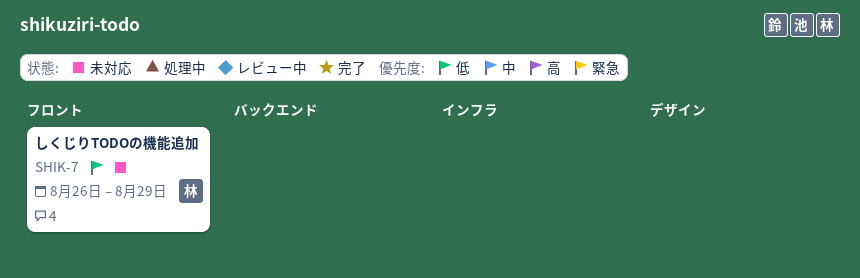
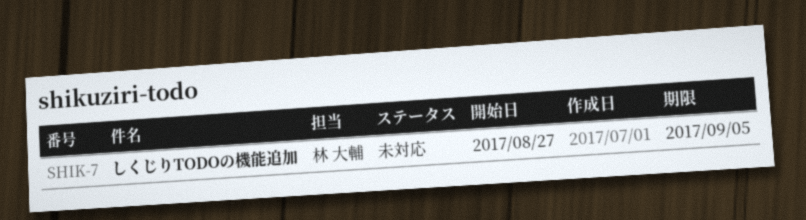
SHIK-7, start: Aug 26 -> Aug 27
SHIK-7, due: Aug 29 -> Sep 5

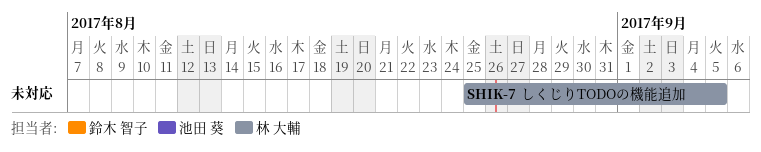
SHIK-7, start: Aug 27 -> Aug 25

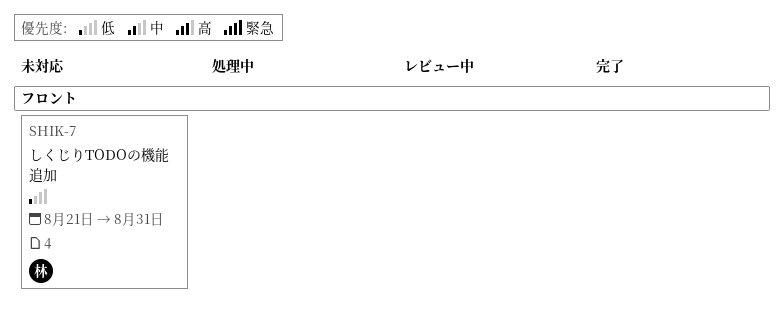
SHIK-7, start: Aug 25 -> Aug 21
SHIK-7, due: Sep 5 -> Aug 31

